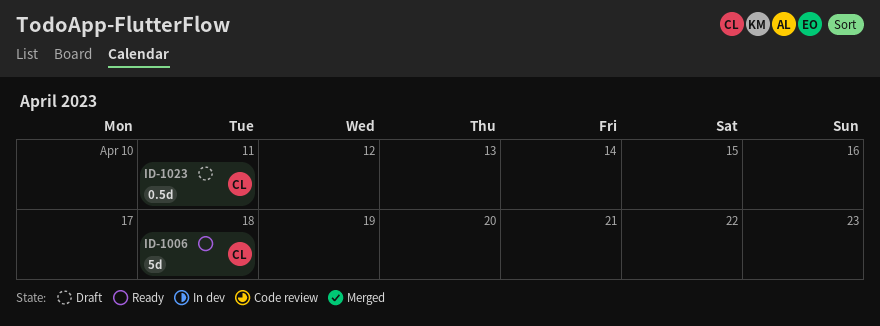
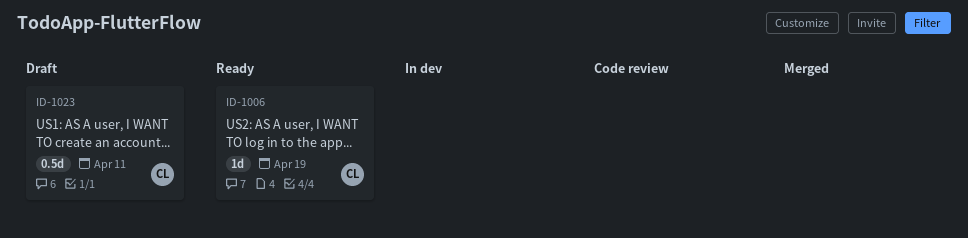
ID-1006, estimate: 5d -> 1d
ID-1006, due: Apr 18 -> Apr 19

